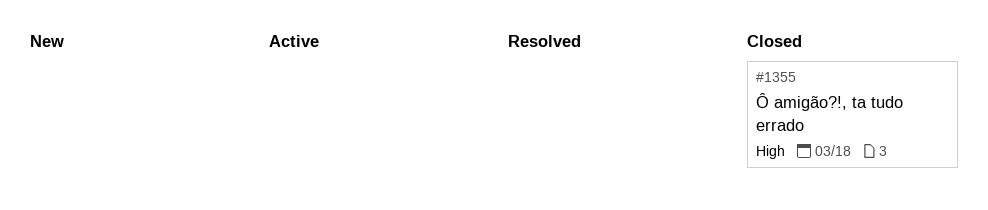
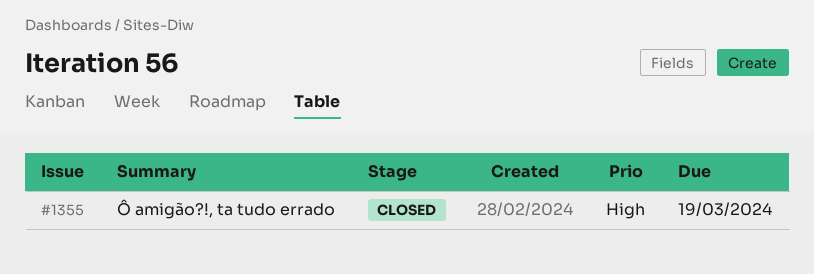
#1355, due: Mar 18 -> Mar 19

